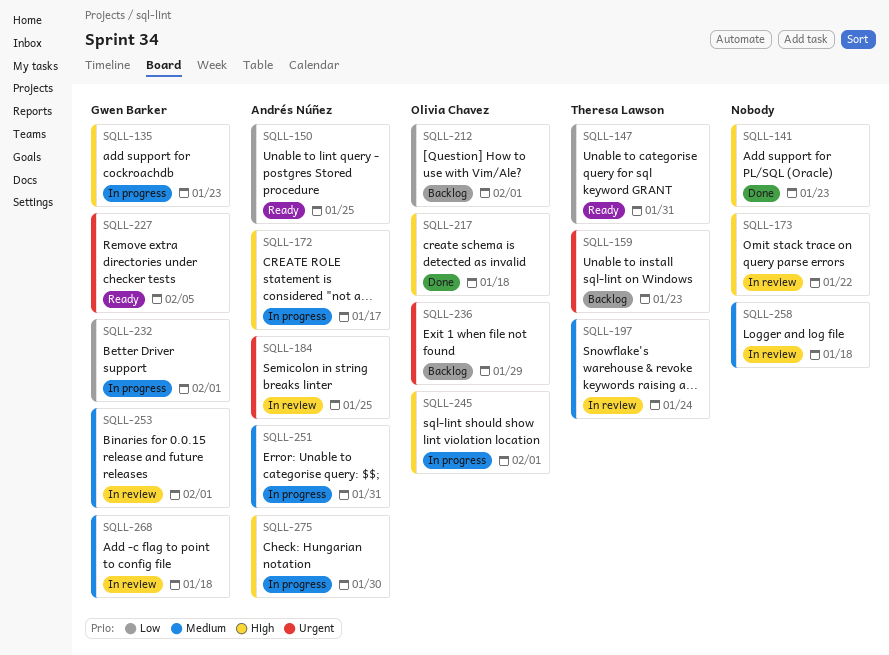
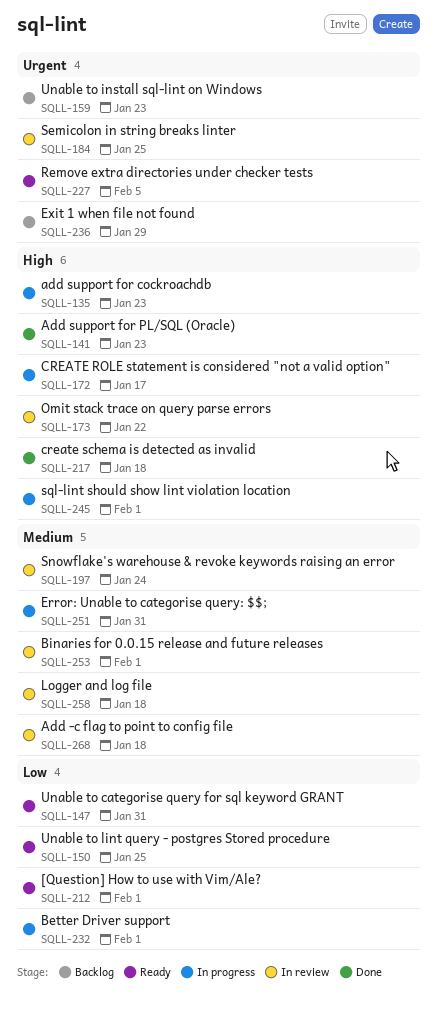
SQLL-212, status: Backlog -> Ready
SQLL-275: present -> none

